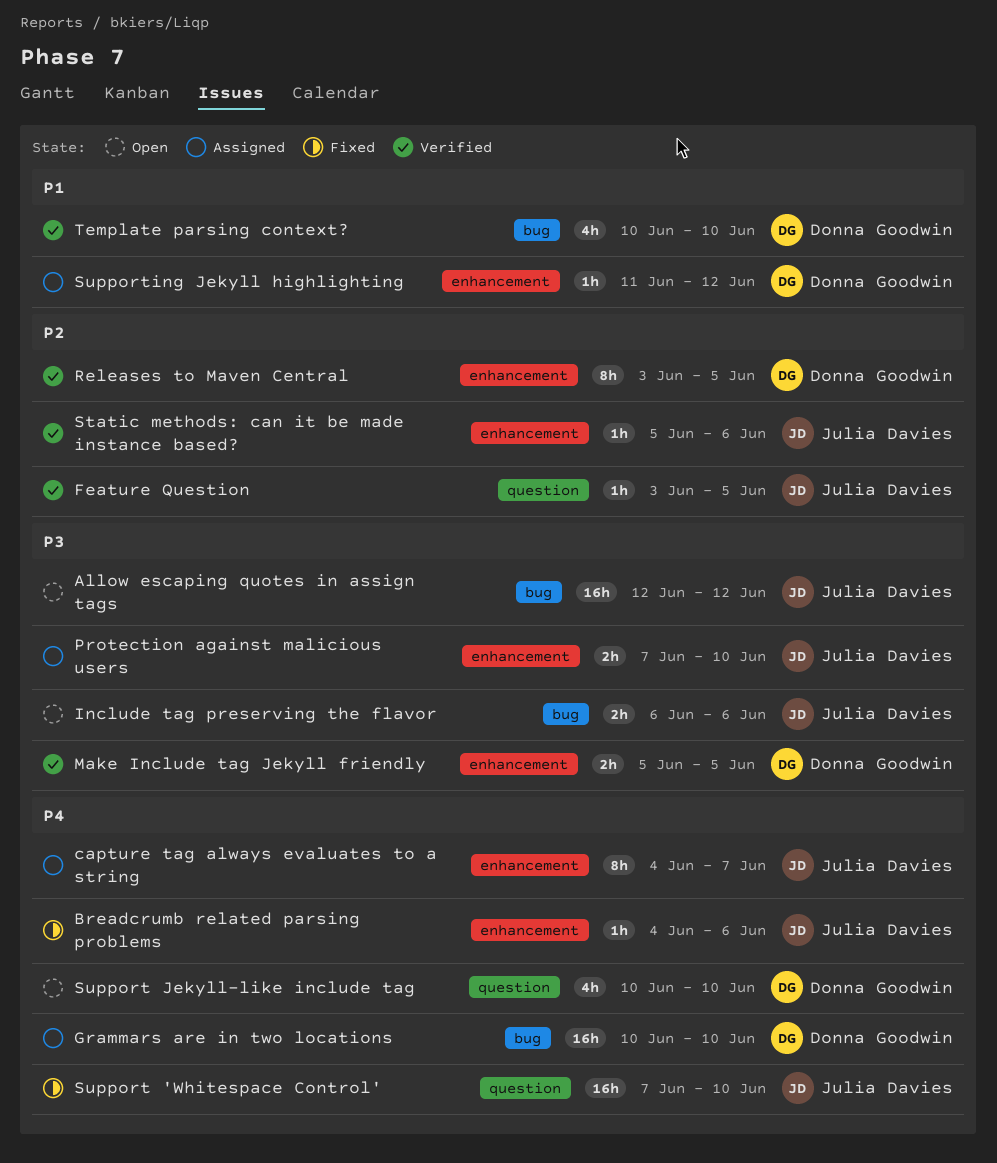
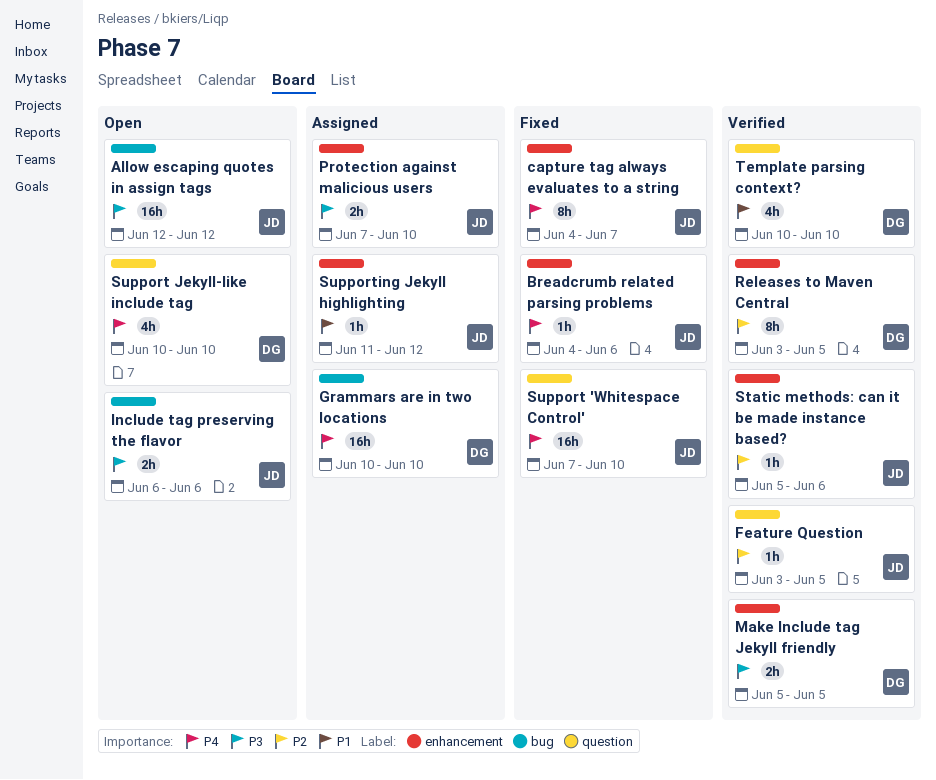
capture tag always evaluates to a string, status: Assigned -> Fixed
Supporting Jekyll highlighting, owner: Donna Goodwin -> Julia Davies
Template parsing context?, label: bug -> question

